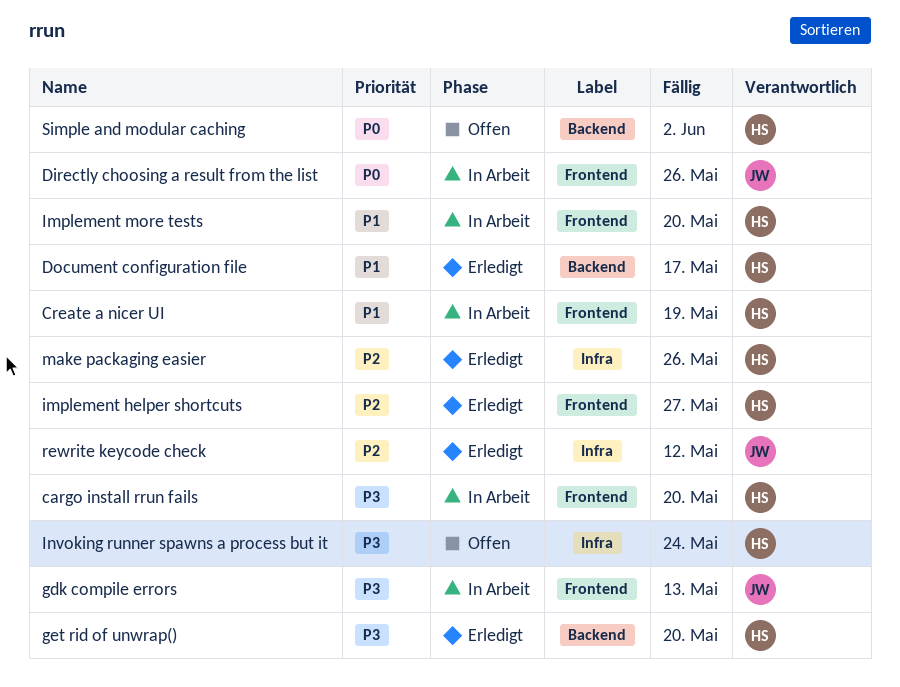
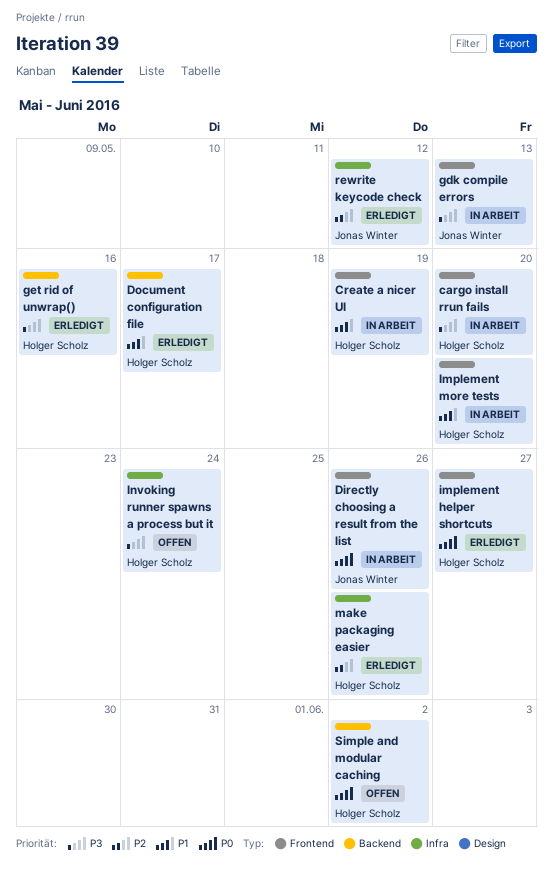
get rid of unwrap(), due: May 20 -> May 16
implement helper shortcuts, priority: P2 -> P0

